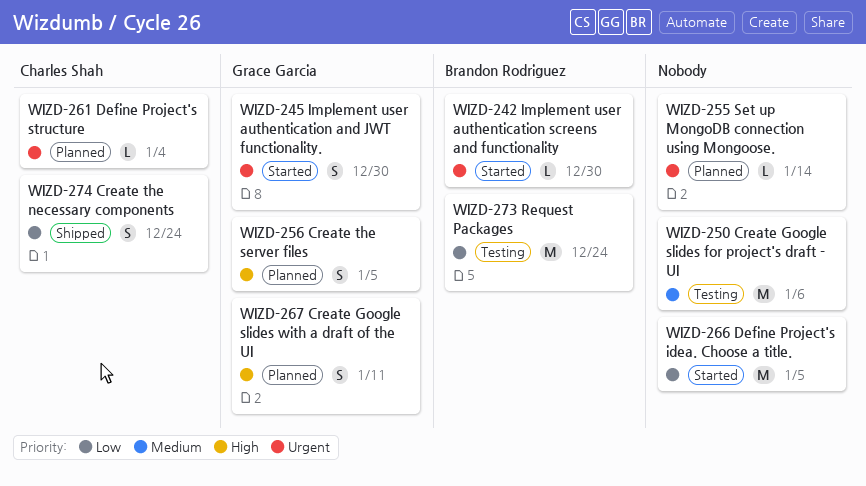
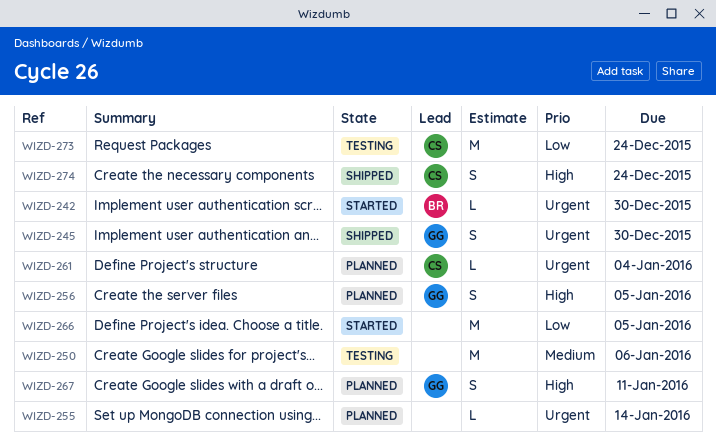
WIZD-245, status: Started -> Shipped
WIZD-273, owner: Brandon Rodriguez -> Charles Shah
WIZD-274, priority: Low -> High

